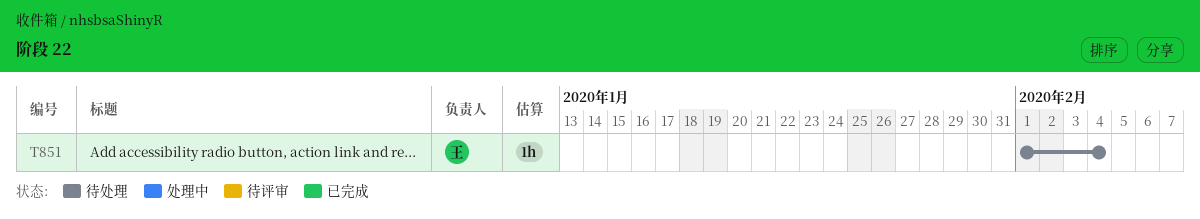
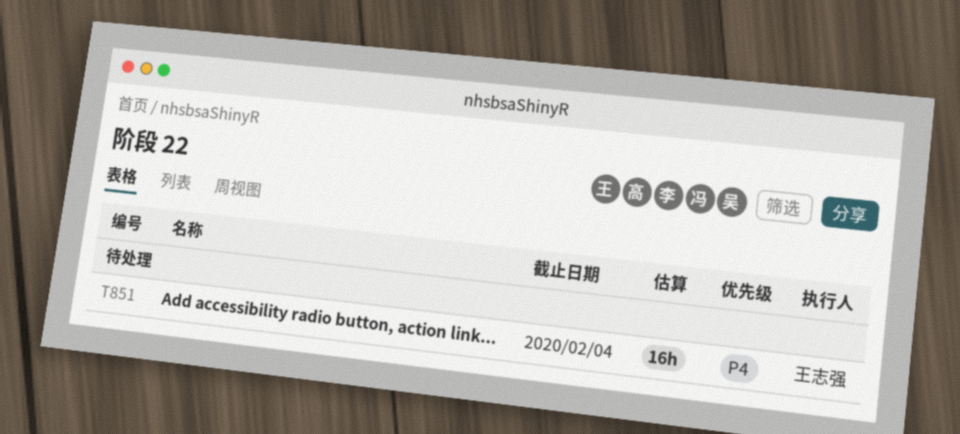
T851, estimate: 1h -> 16h

